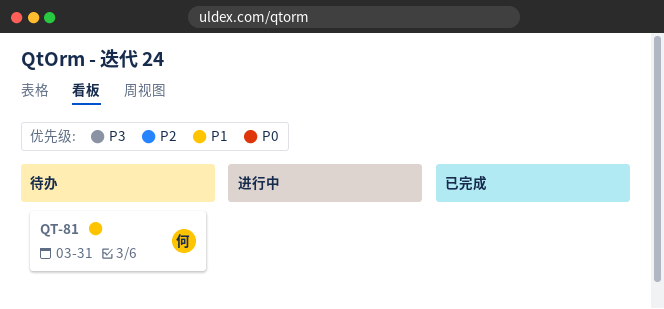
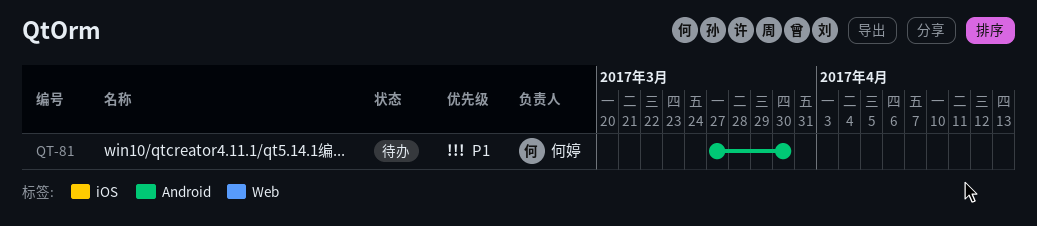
QT-81, due: Mar 31 -> Mar 30

